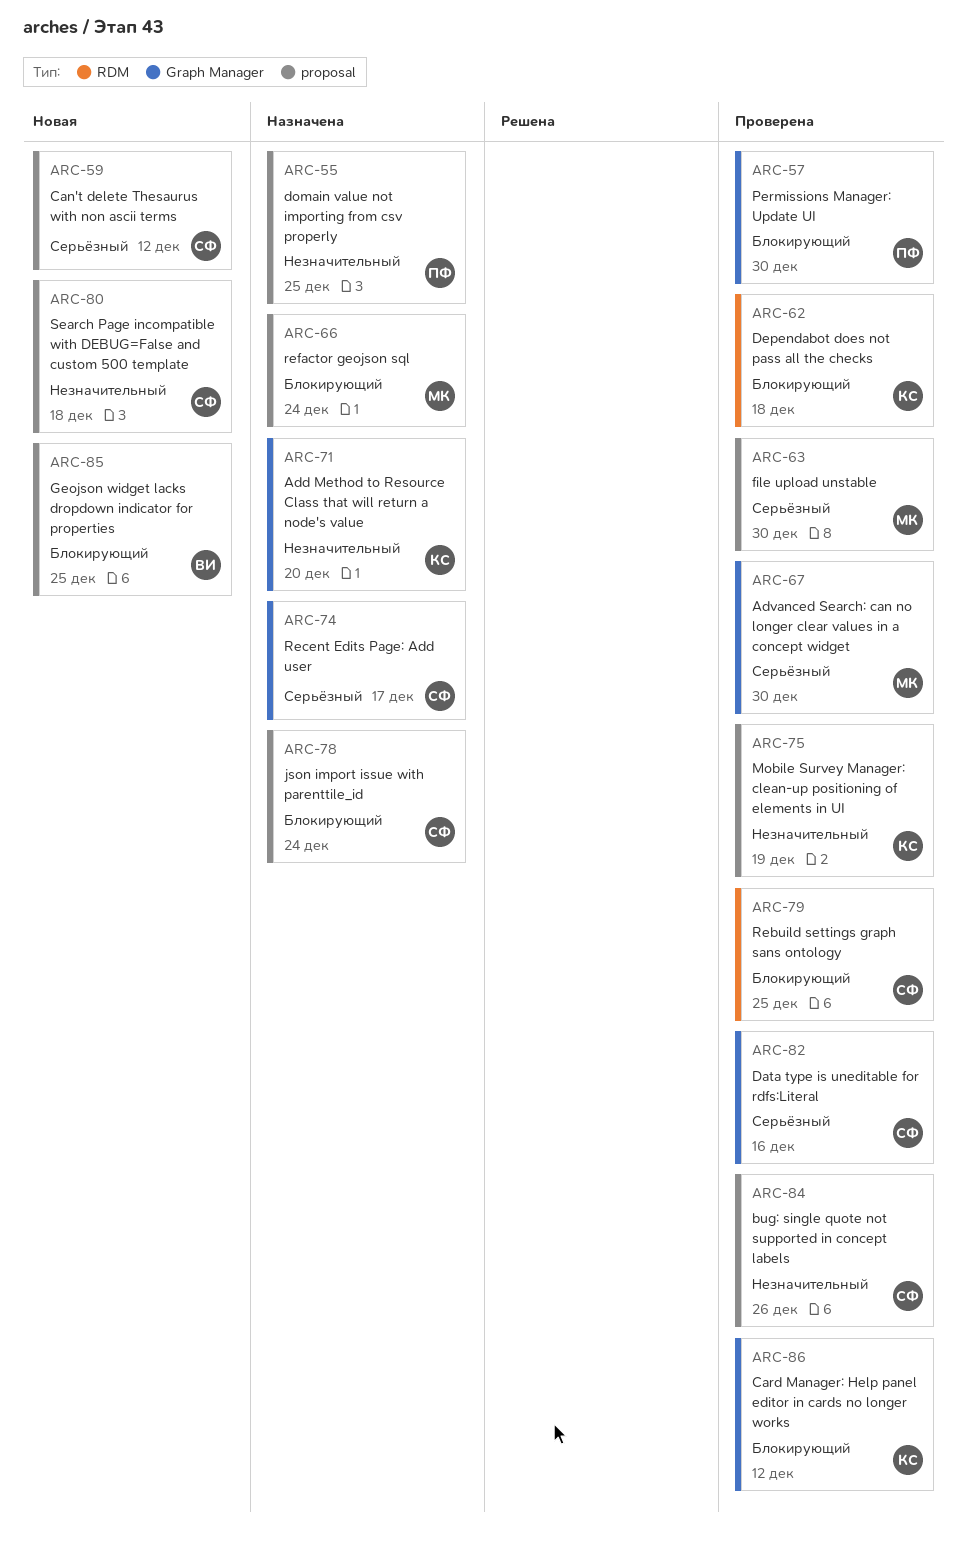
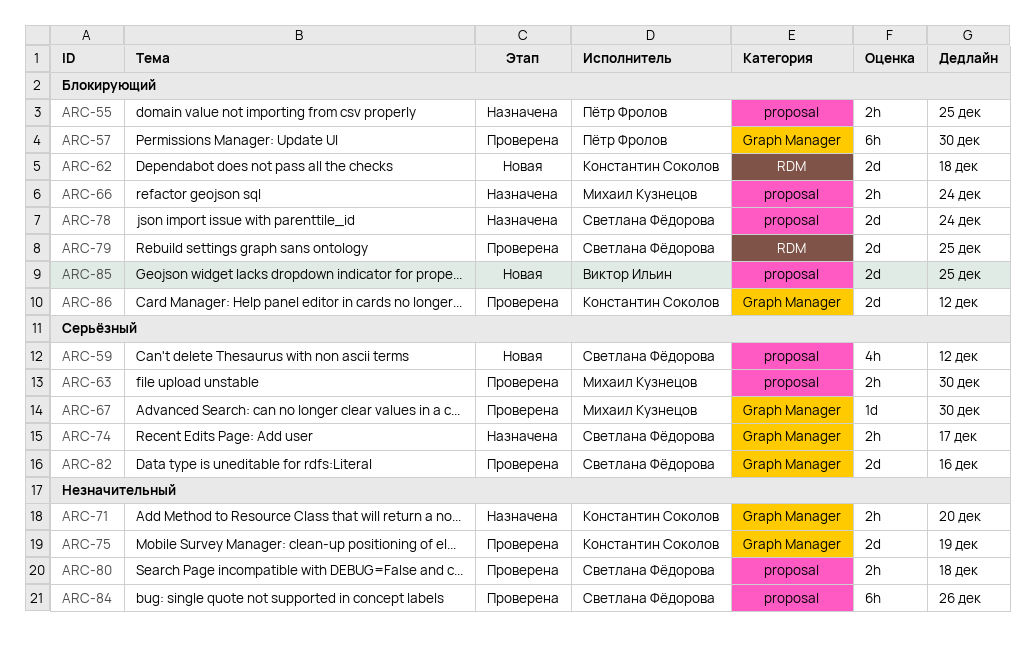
ARC-55, priority: Незначительный -> Блокирующий
ARC-62, status: Проверена -> Новая
ARC-75, label: proposal -> Graph Manager
ARC-80, status: Новая -> Проверена

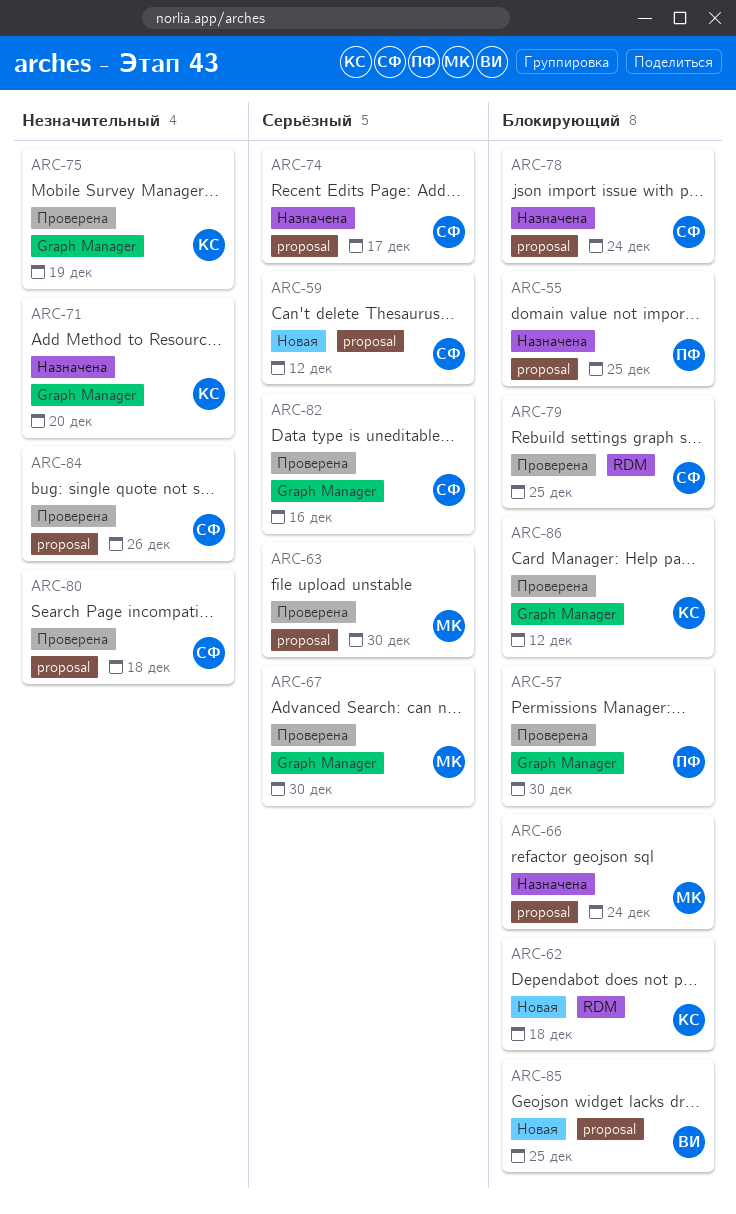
ARC-74, label: Graph Manager -> proposal

